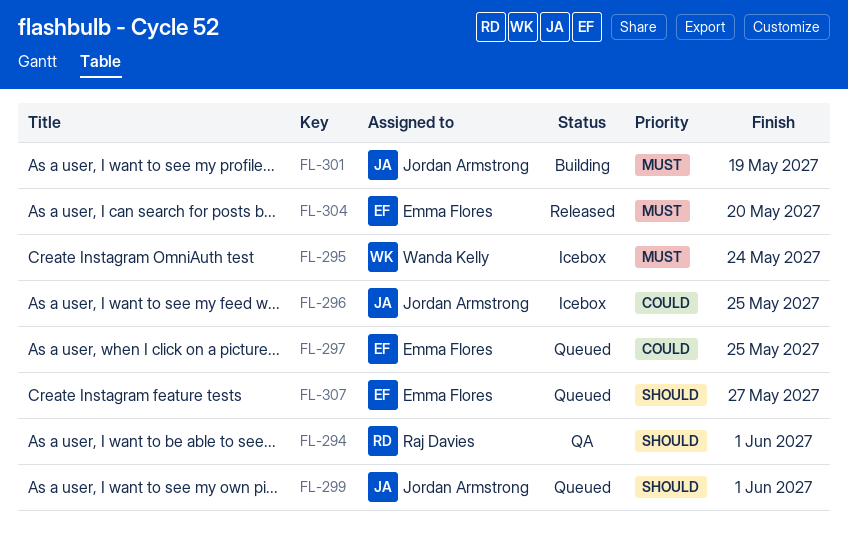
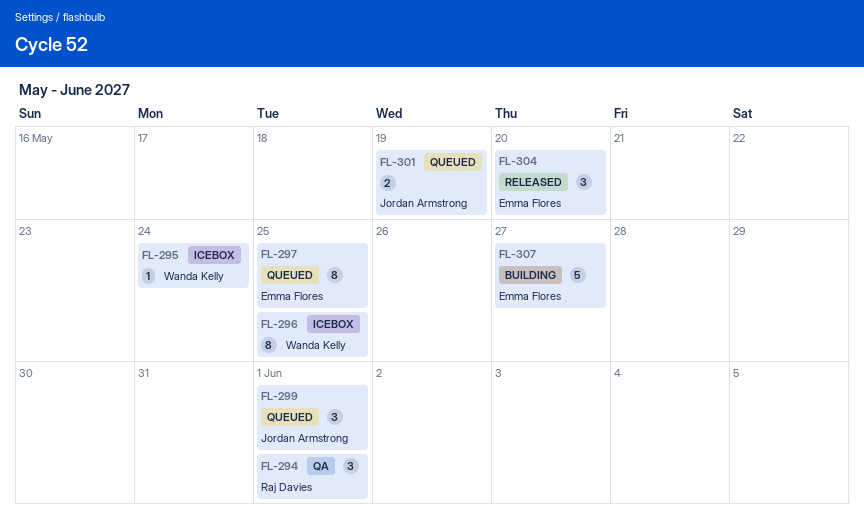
FL-296, owner: Jordan Armstrong -> Wanda Kelly
FL-301, status: Building -> Queued
FL-307, status: Queued -> Building

